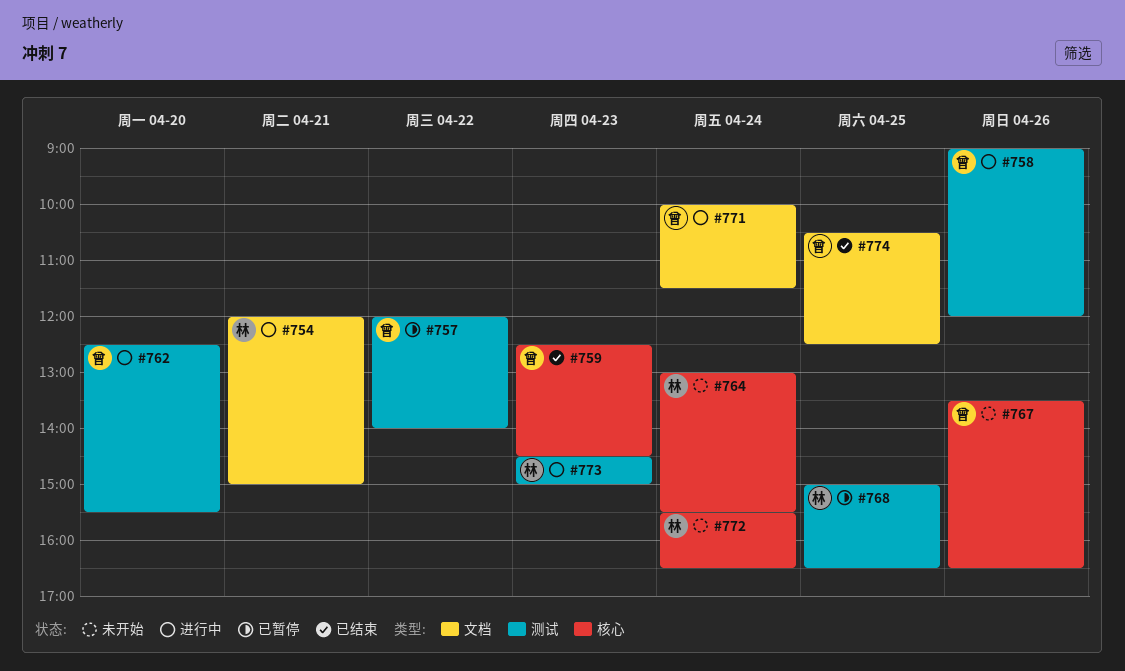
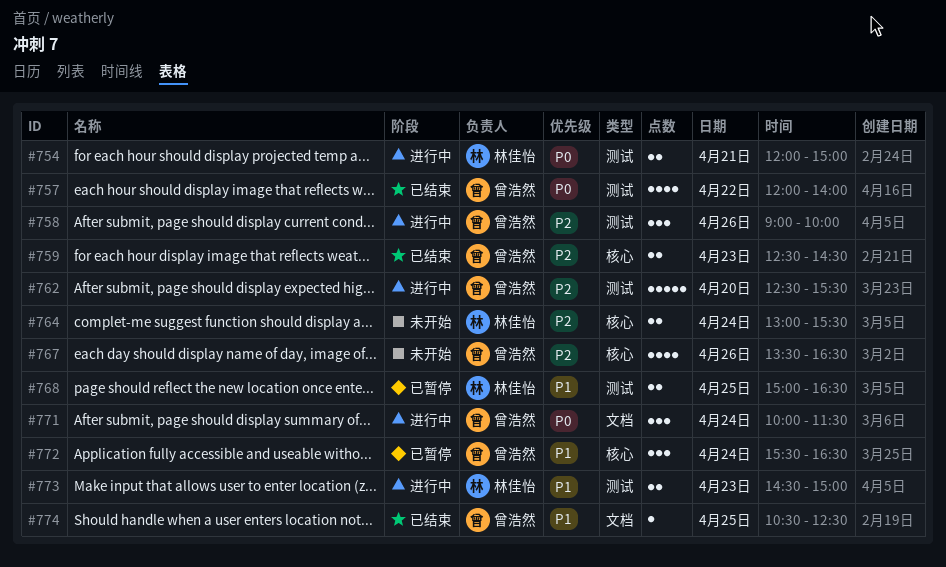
#754, label: 文档 -> 测试
#757, status: 已暂停 -> 已结束
#758, ends: 12:00 -> 10:00
#772, status: 未开始 -> 已暂停
#772, owner: 林佳怡 -> 曾浩然

